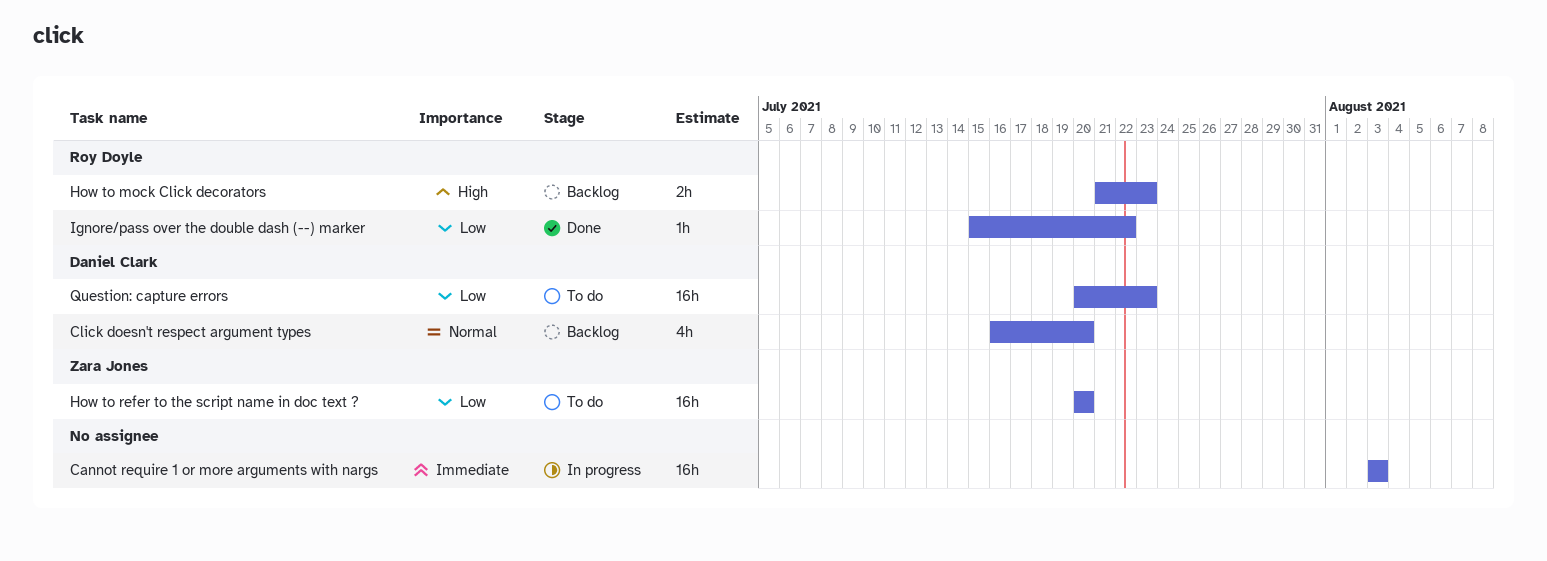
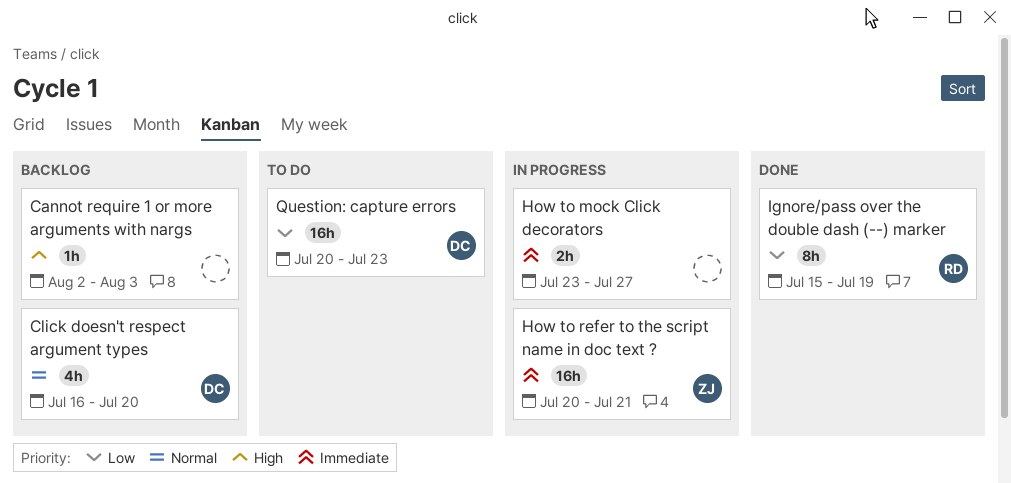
Cannot require 1 or more arguments with nargs, status: In progress -> Backlog
Cannot require 1 or more arguments with nargs, priority: Immediate -> High
Cannot require 1 or more arguments with nargs, estimate: 16h -> 1h
Cannot require 1 or more arguments with nargs, start: Aug 3 -> Aug 2
How to mock Click decorators, status: Backlog -> In progress
How to mock Click decorators, owner: Roy Doyle -> none
How to mock Click decorators, priority: High -> Immediate
How to mock Click decorators, start: Jul 21 -> Jul 23
How to mock Click decorators, due: Jul 23 -> Jul 27
How to refer to the script name in doc text ?, status: To do -> In progress
How to refer to the script name in doc text ?, priority: Low -> Immediate
How to refer to the script name in doc text ?, due: Jul 20 -> Jul 21
Ignore/pass over the double dash (--) marker, estimate: 1h -> 8h
Ignore/pass over the double dash (--) marker, due: Jul 22 -> Jul 19

